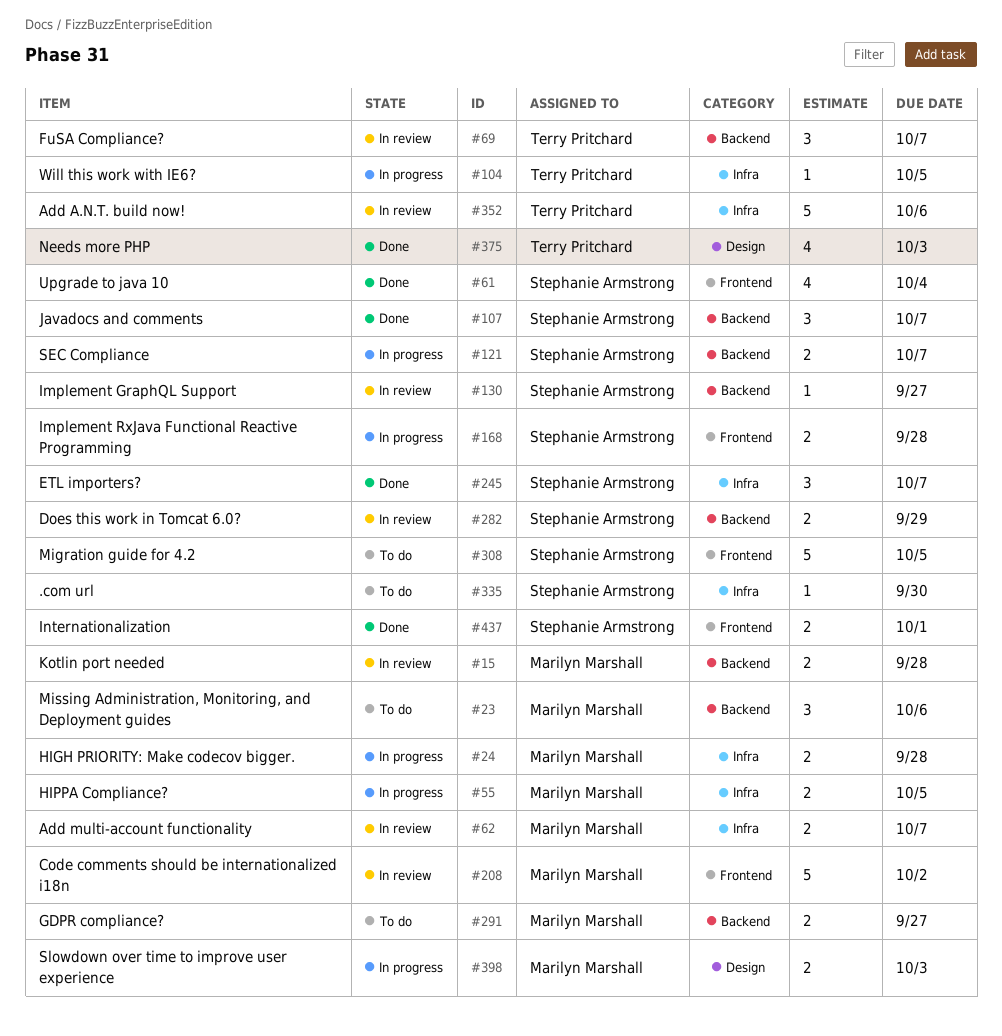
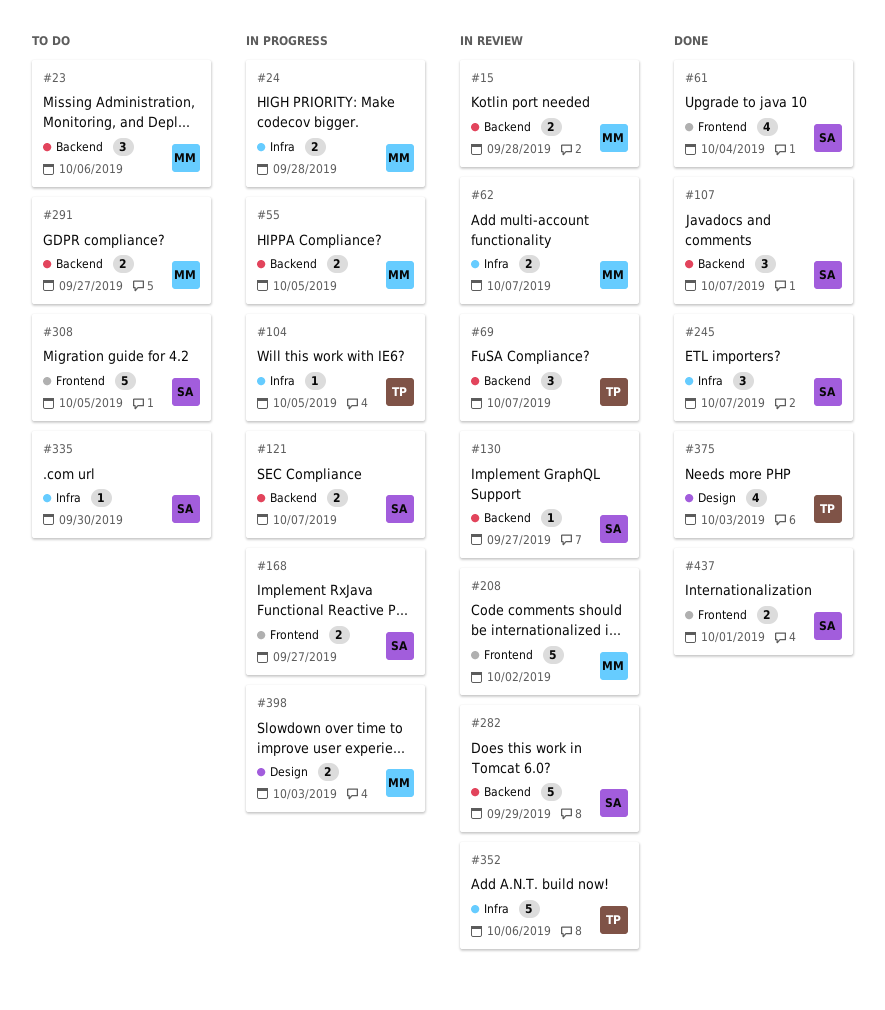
#55, label: Infra -> Backend
#168, due: Sep 28 -> Sep 27
#282, estimate: 2 -> 5

